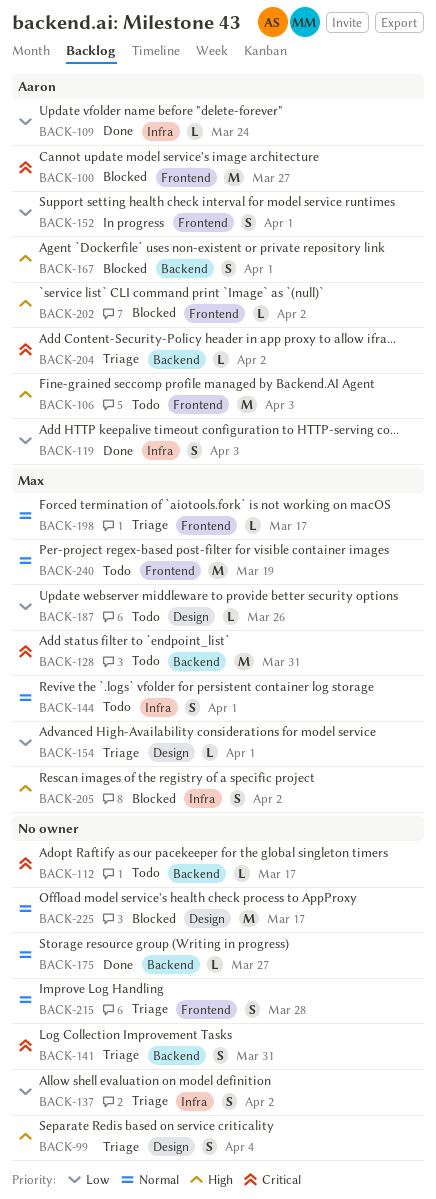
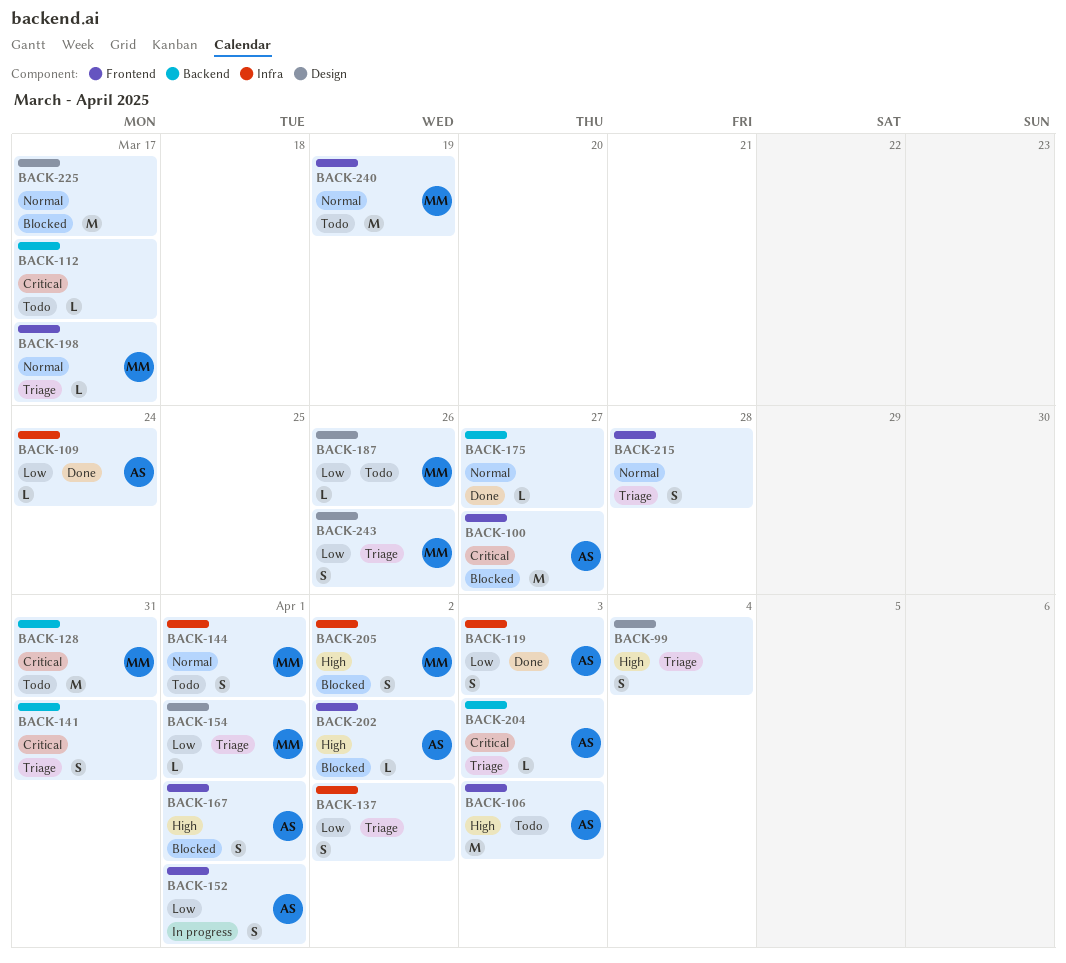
BACK-167, label: Backend -> Frontend
BACK-204, due: Apr 2 -> Apr 3
BACK-243: none -> present

